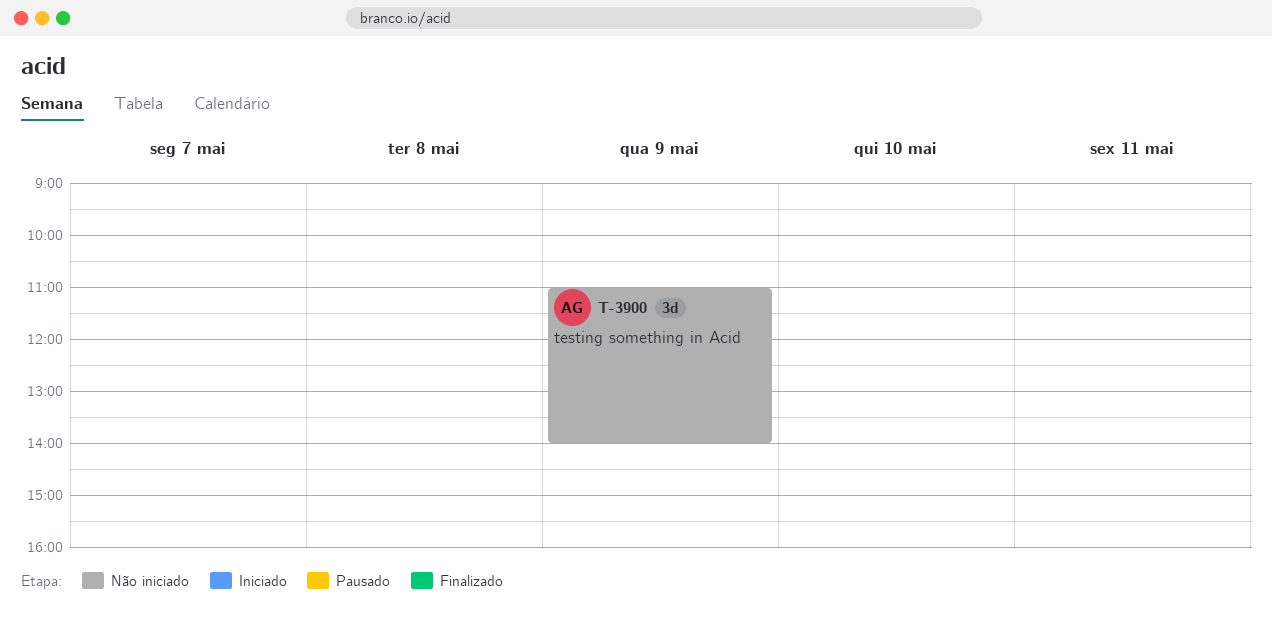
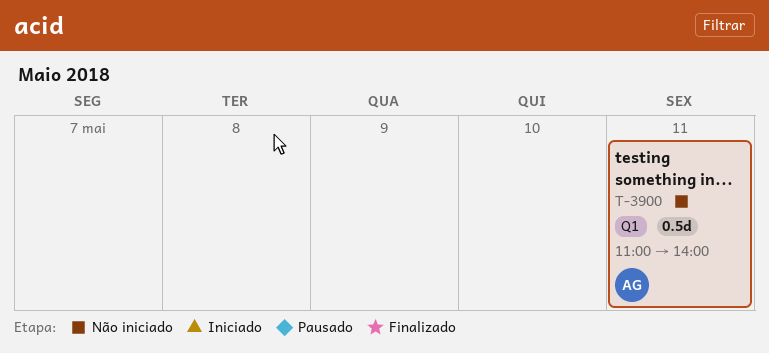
T-3900, estimate: 3d -> 0.5d
T-3900, day: May 9 -> May 11

